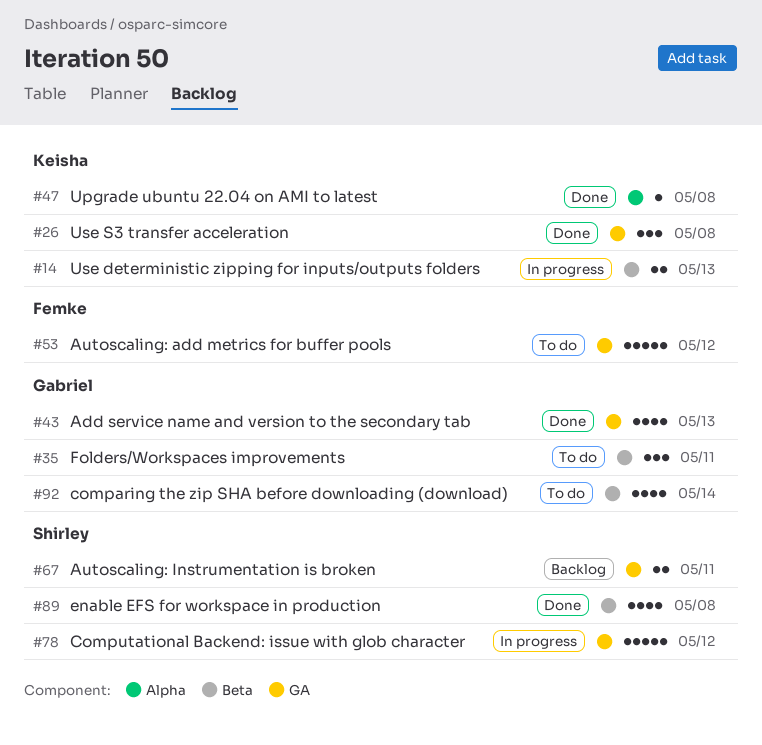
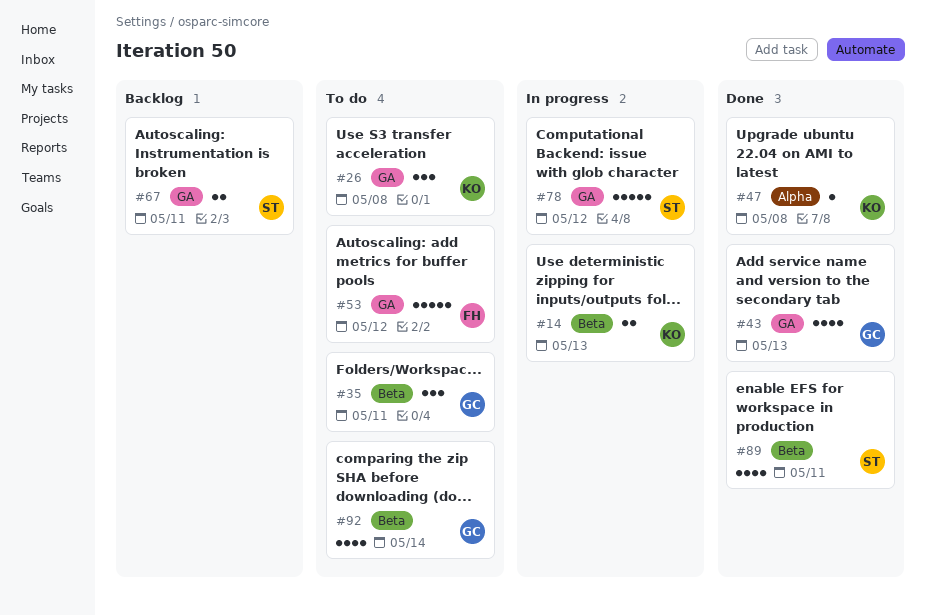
#26, status: Done -> To do
#89, due: May 8 -> May 11

